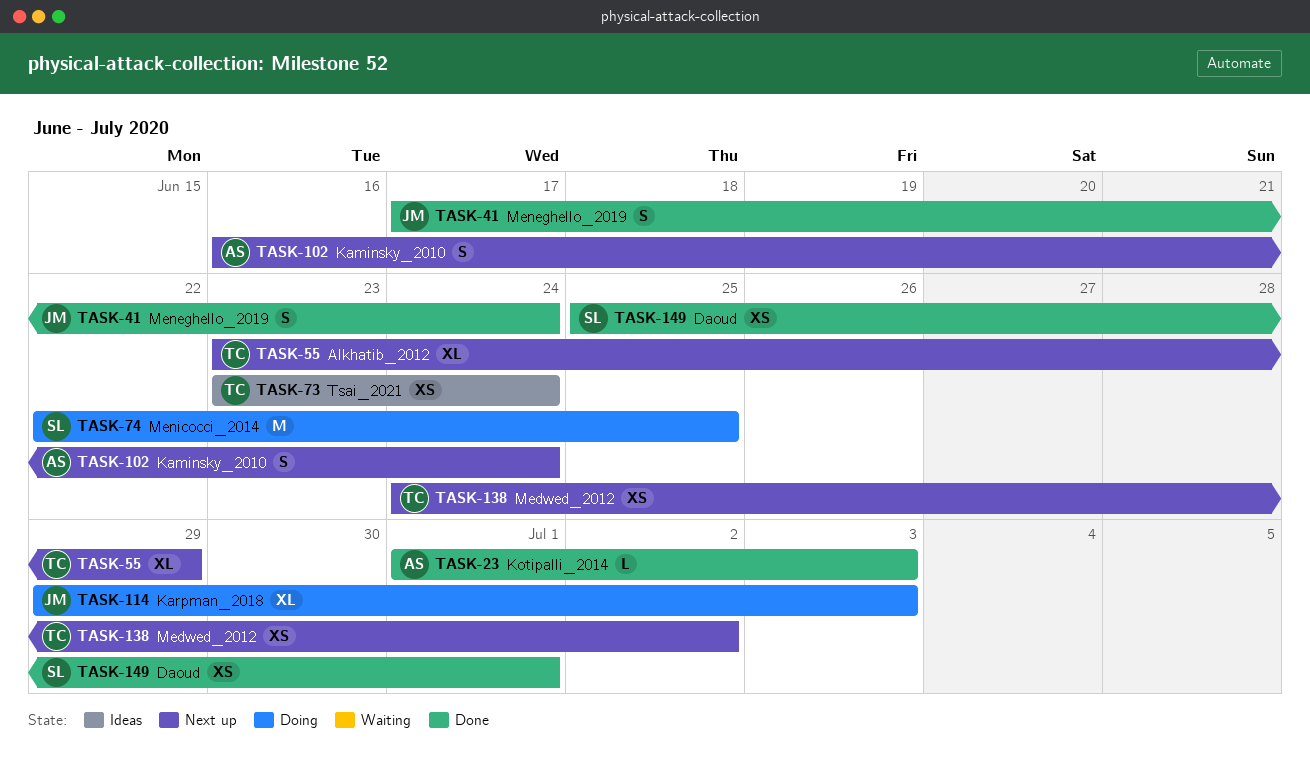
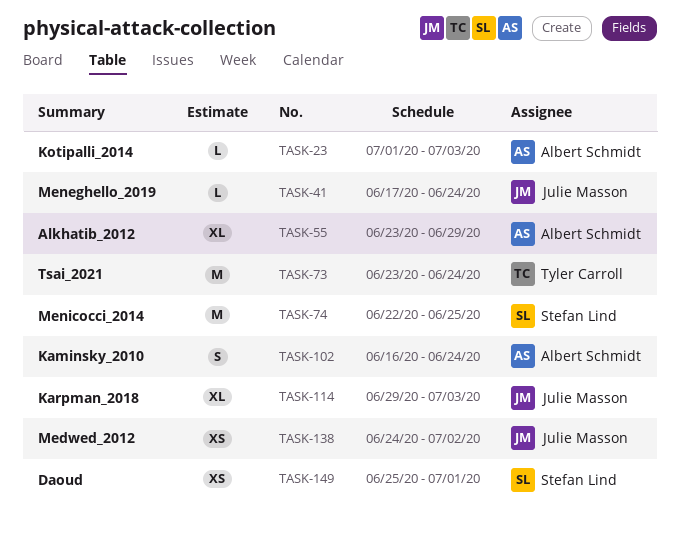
TASK-41, estimate: S -> L
TASK-55, owner: Tyler Carroll -> Albert Schmidt
TASK-73, estimate: XS -> M
TASK-138, owner: Tyler Carroll -> Julie Masson

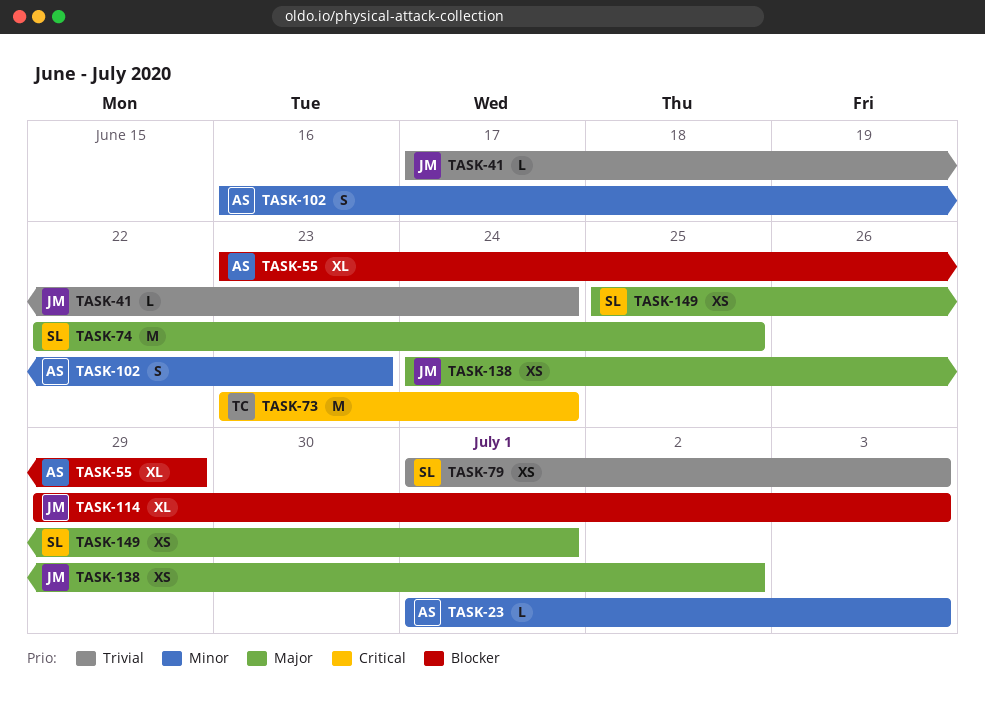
TASK-79: none -> present
TASK-102, due: Jun 24 -> Jun 23

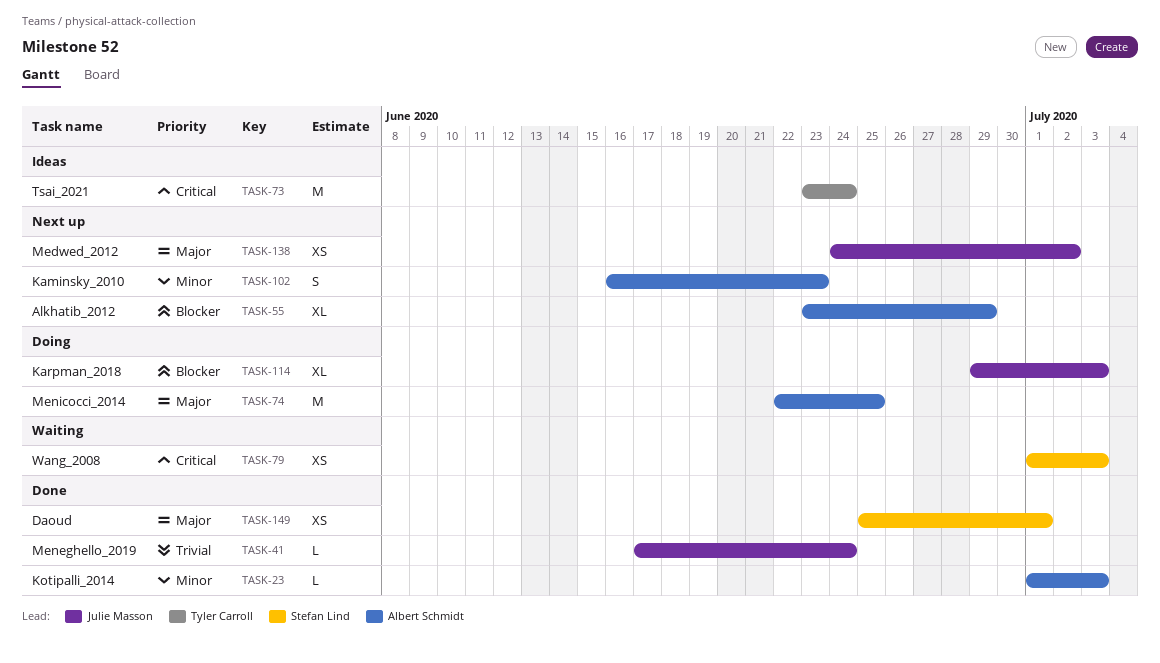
TASK-74, owner: Stefan Lind -> Albert Schmidt
TASK-79, priority: Trivial -> Critical

